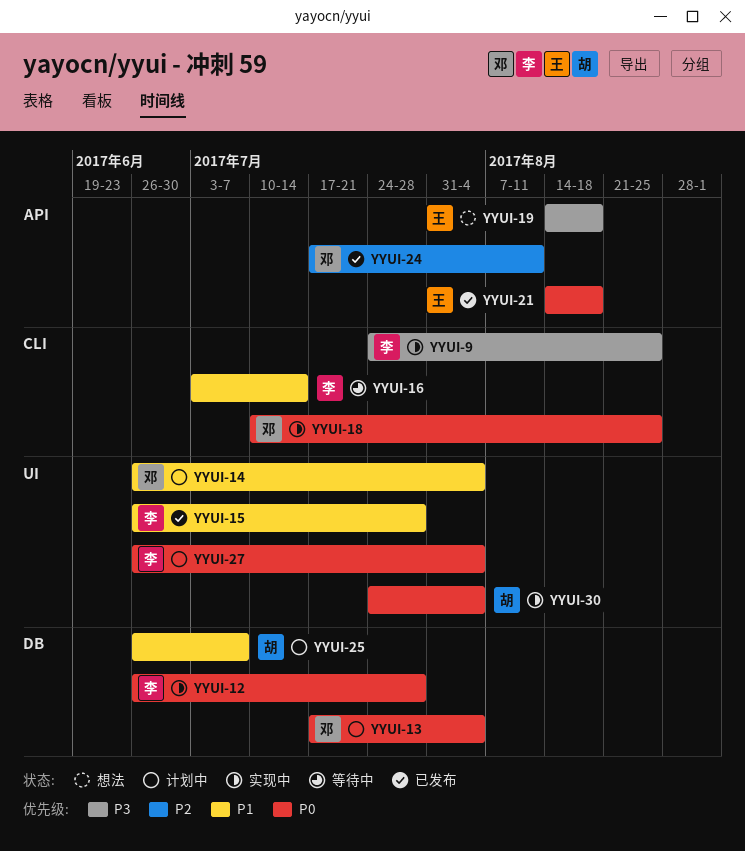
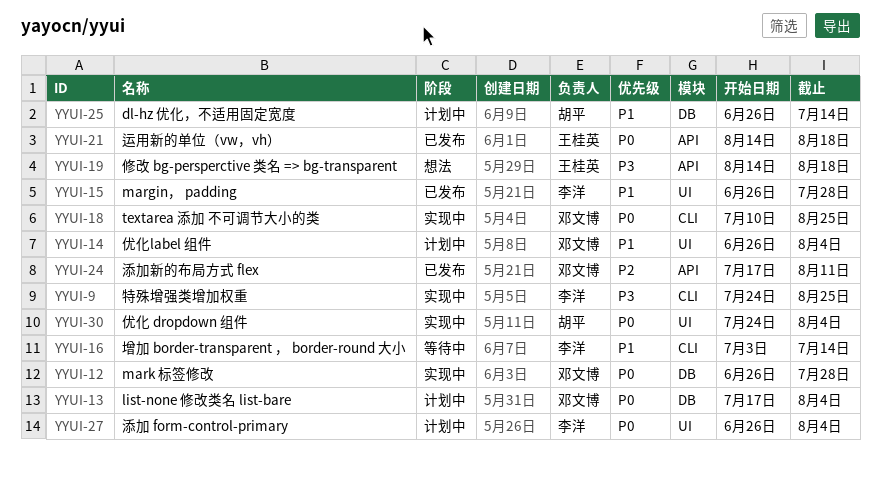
YYUI-12, owner: 李洋 -> 邓文博
YYUI-25, due: Jul 7 -> Jul 14

